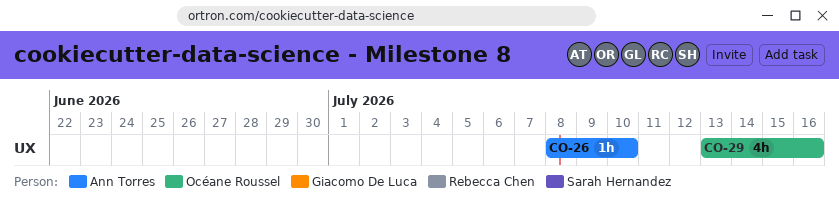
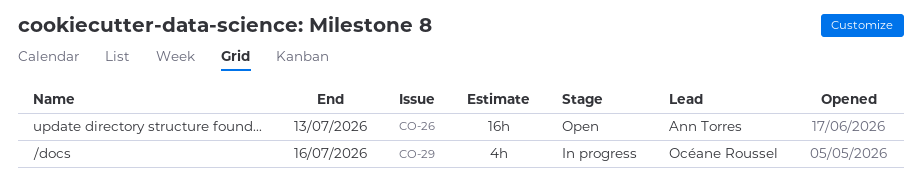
CO-26, estimate: 1h -> 16h
CO-26, due: Jul 10 -> Jul 13

